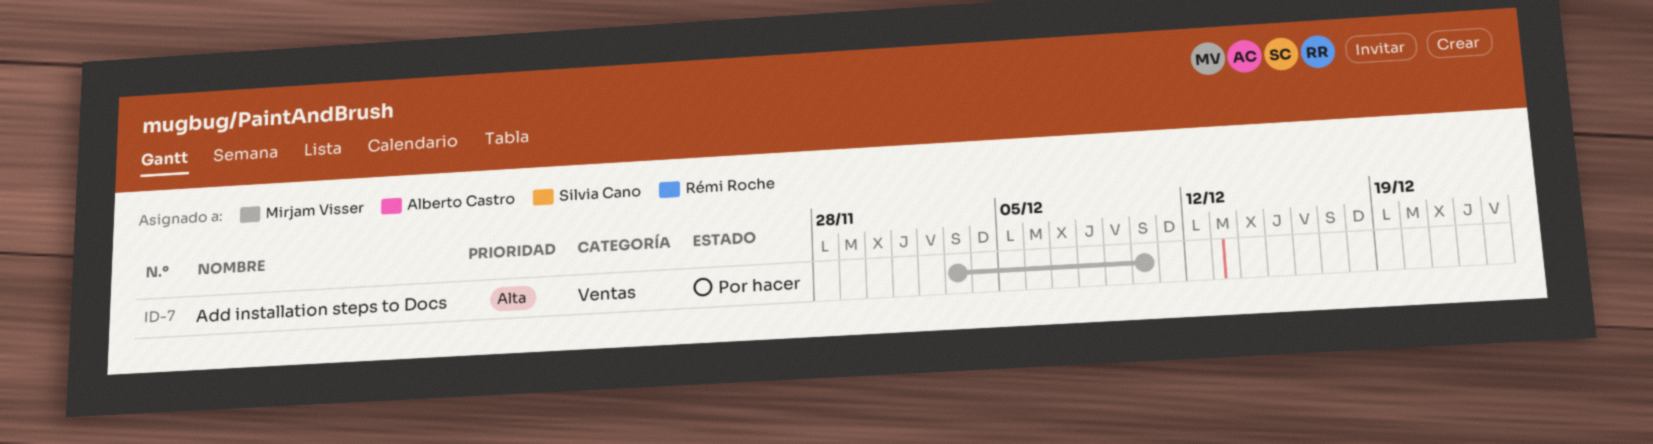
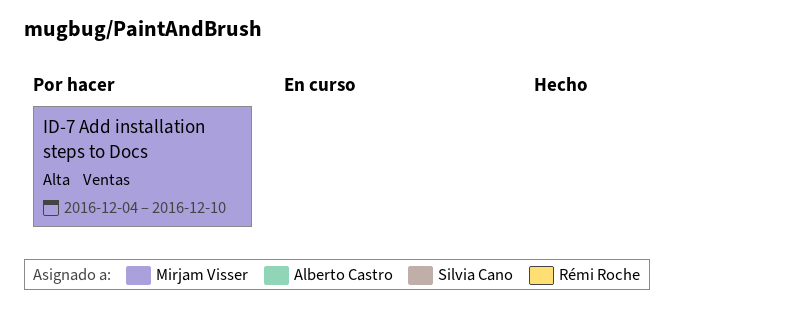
ID-7, start: Dec 3 -> Dec 4

